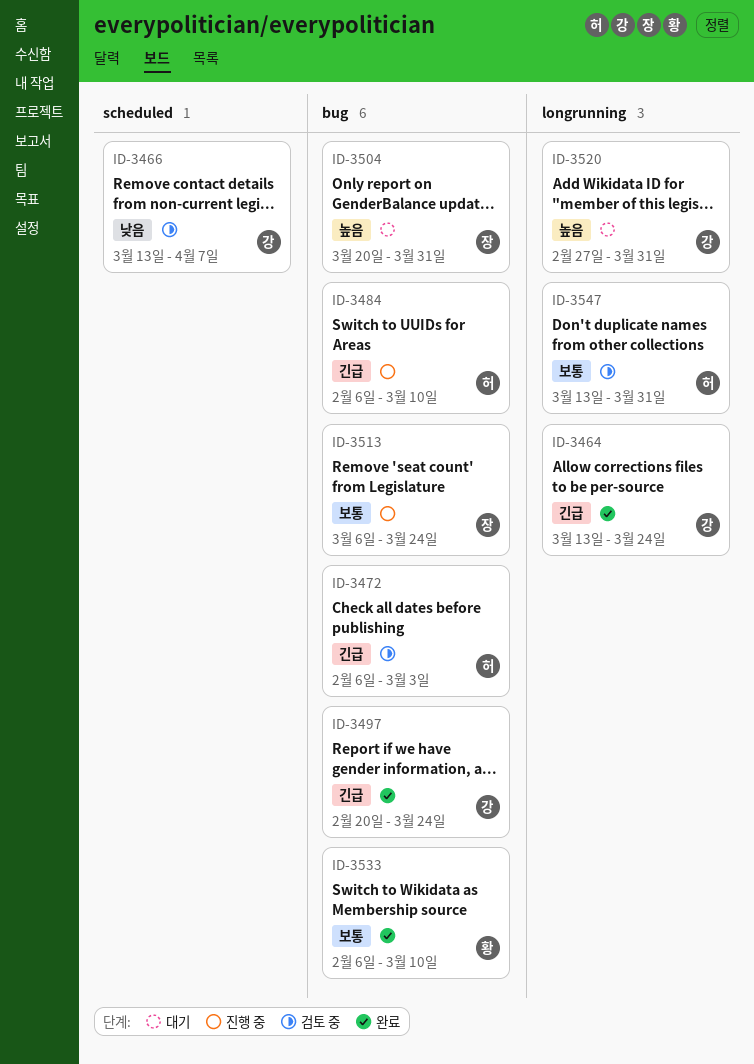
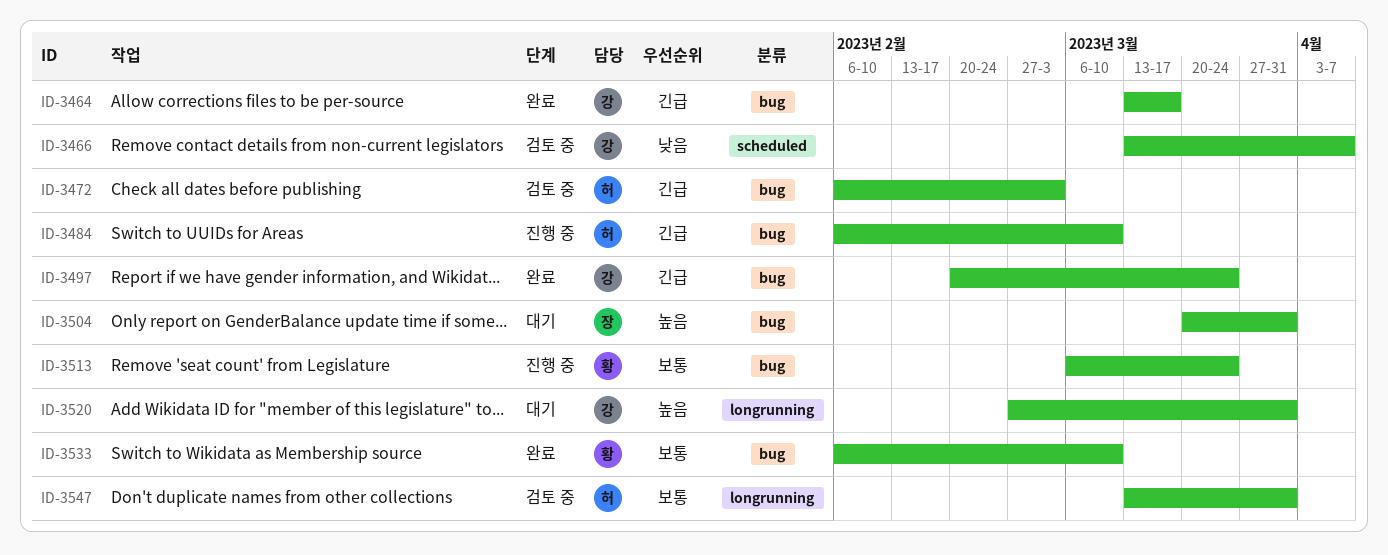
ID-3464, label: longrunning -> bug
ID-3464, due: Mar 24 -> Mar 17
ID-3513, owner: 장 -> 황

